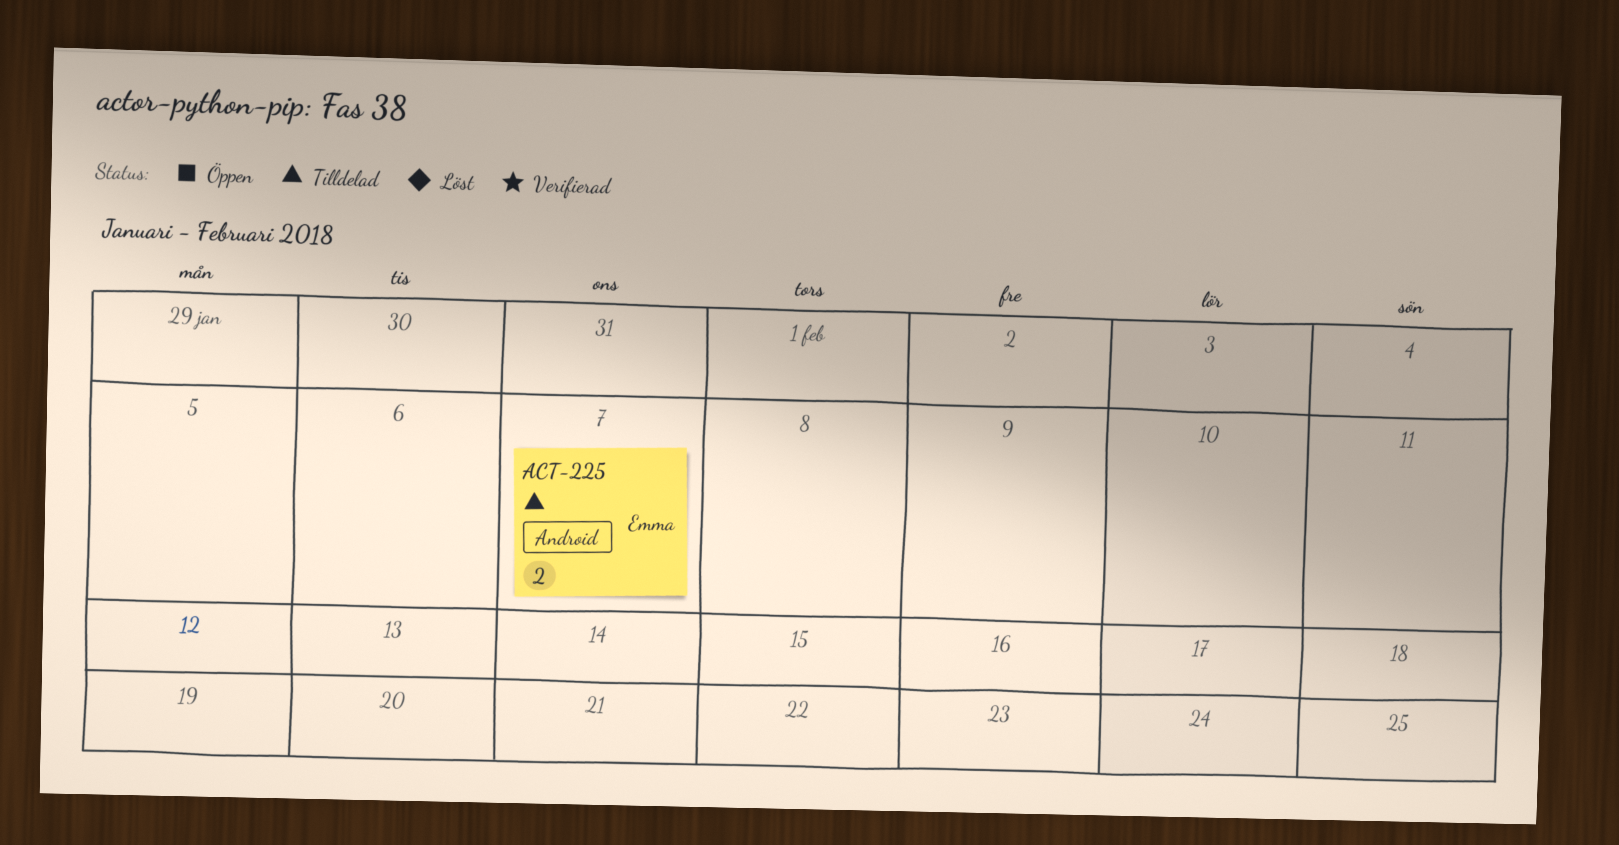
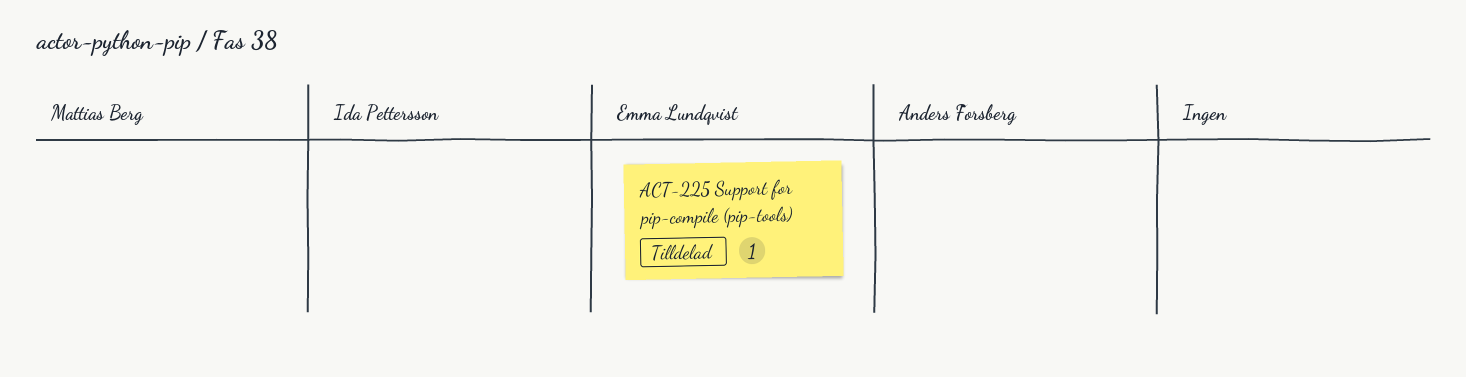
ACT-225, estimate: 2 -> 1

